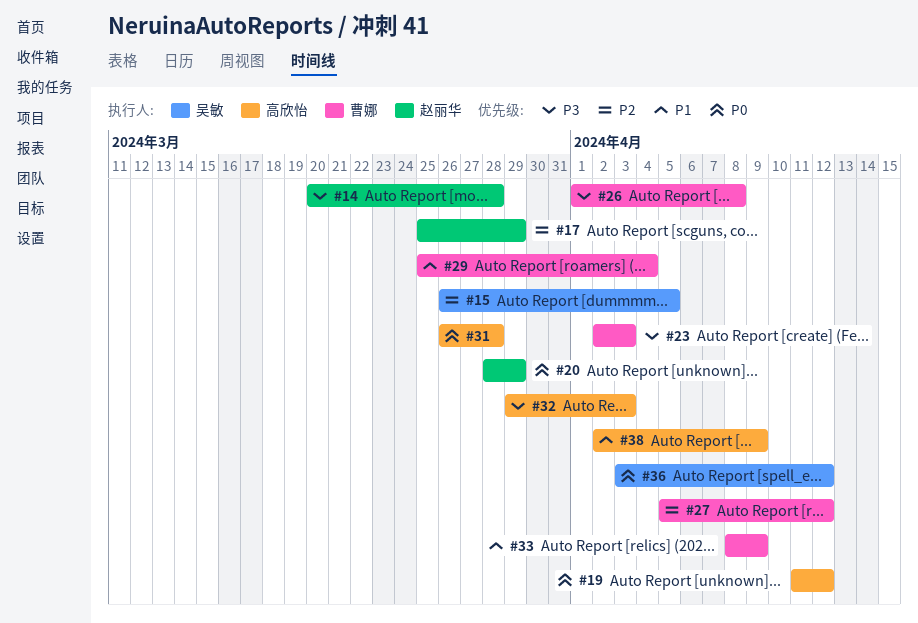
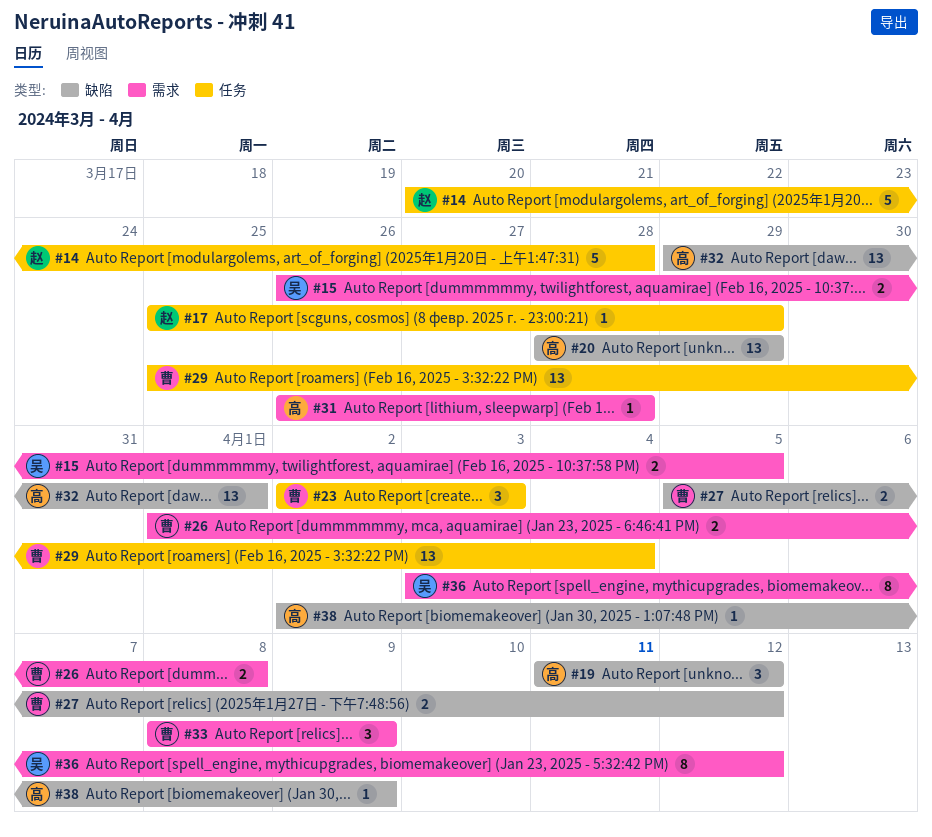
#20, owner: 赵丽华 -> 高欣怡
#32, due: Apr 3 -> Apr 1

